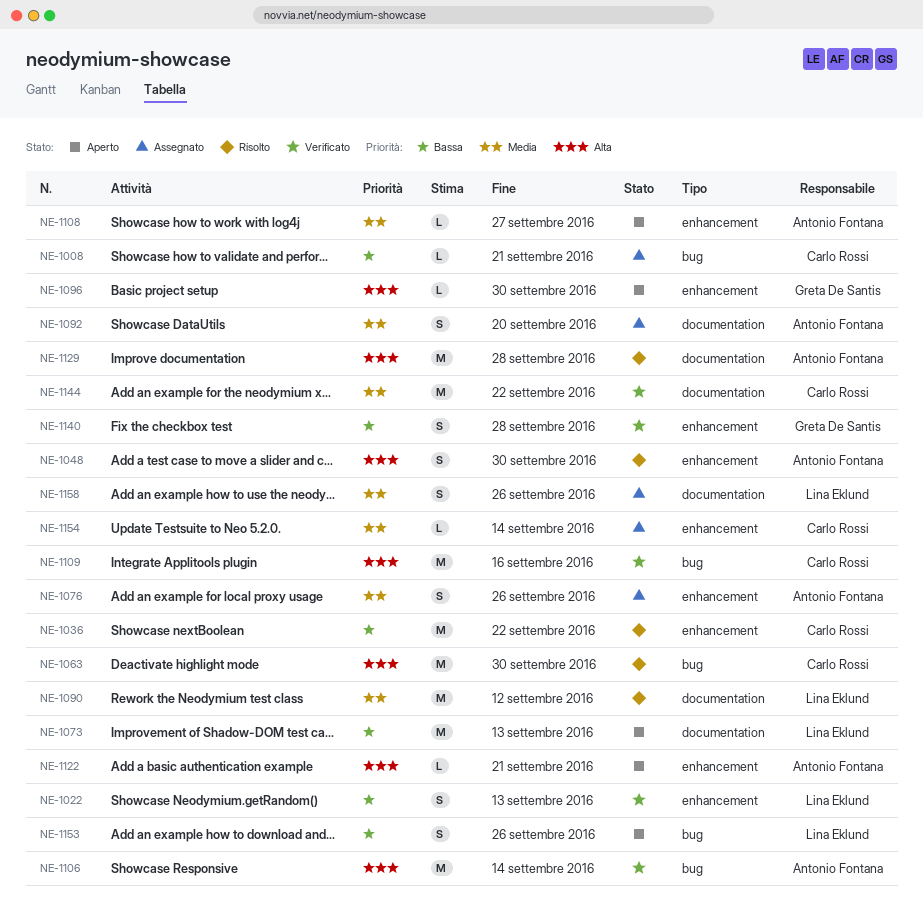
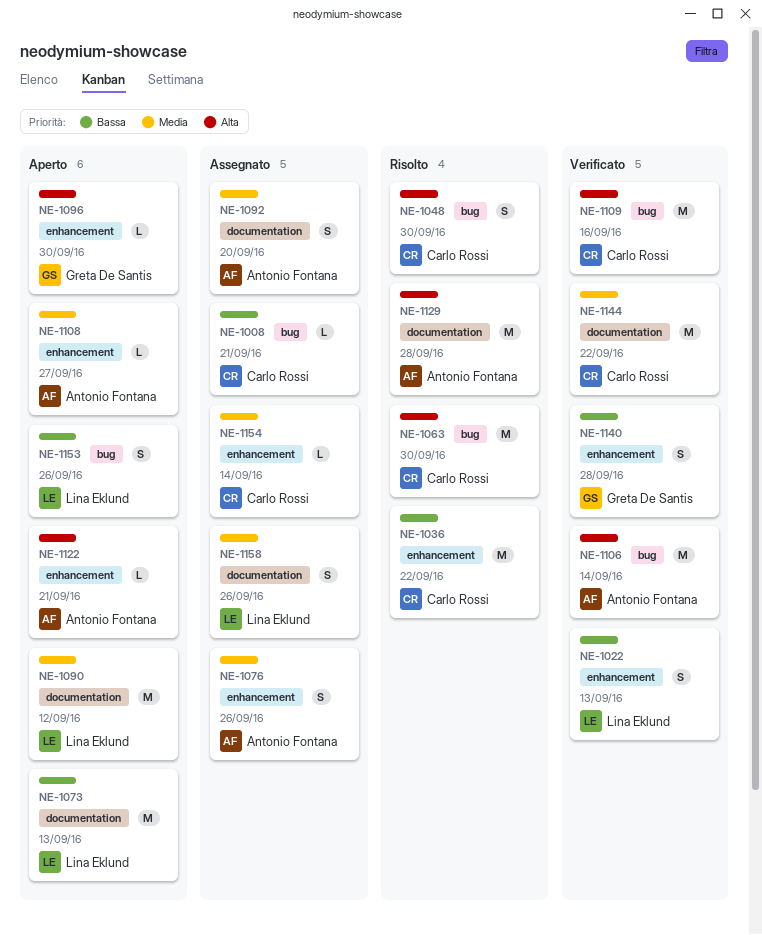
NE-1048, owner: Antonio Fontana -> Carlo Rossi
NE-1048, label: enhancement -> bug
NE-1090, status: Risolto -> Aperto

